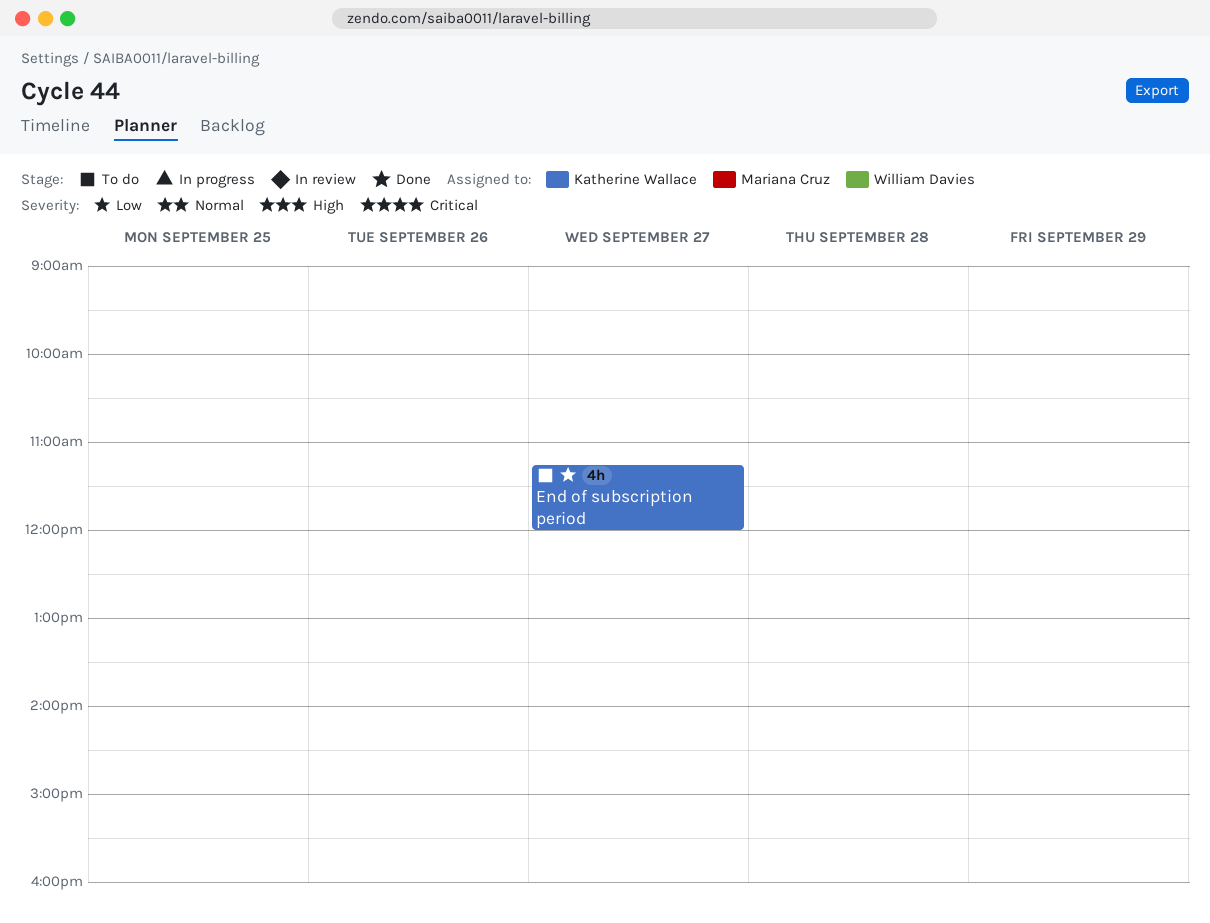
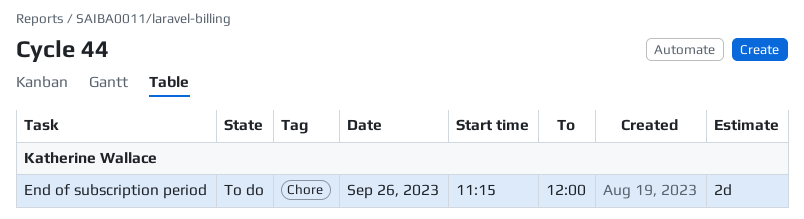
End of subscription period, estimate: 4h -> 2d
End of subscription period, day: Sep 27 -> Sep 26

